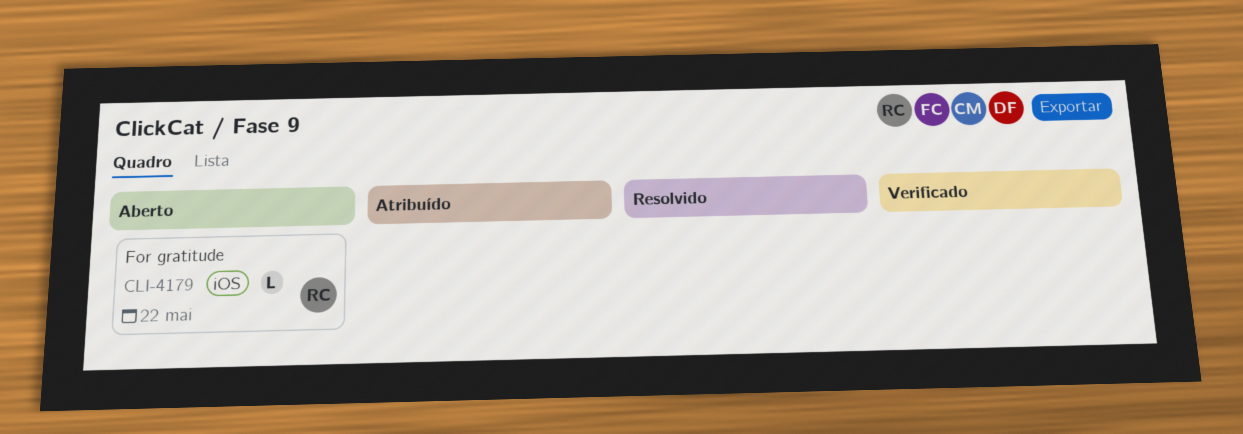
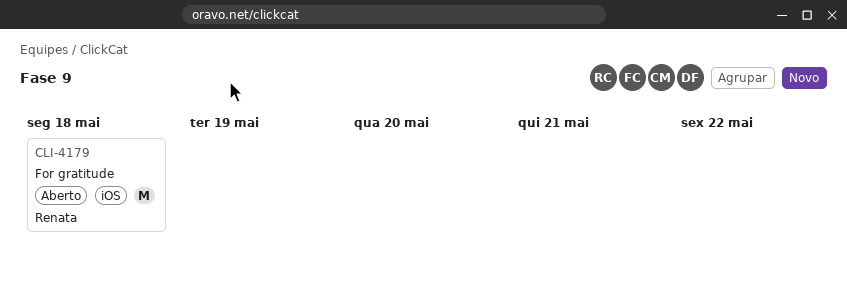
CLI-4179, estimate: L -> M
CLI-4179, due: May 22 -> May 18

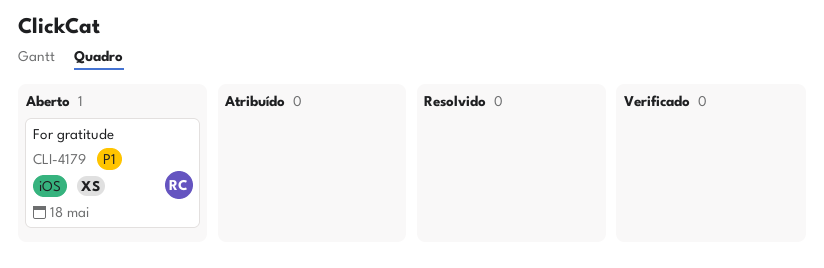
CLI-4179, estimate: M -> XS

